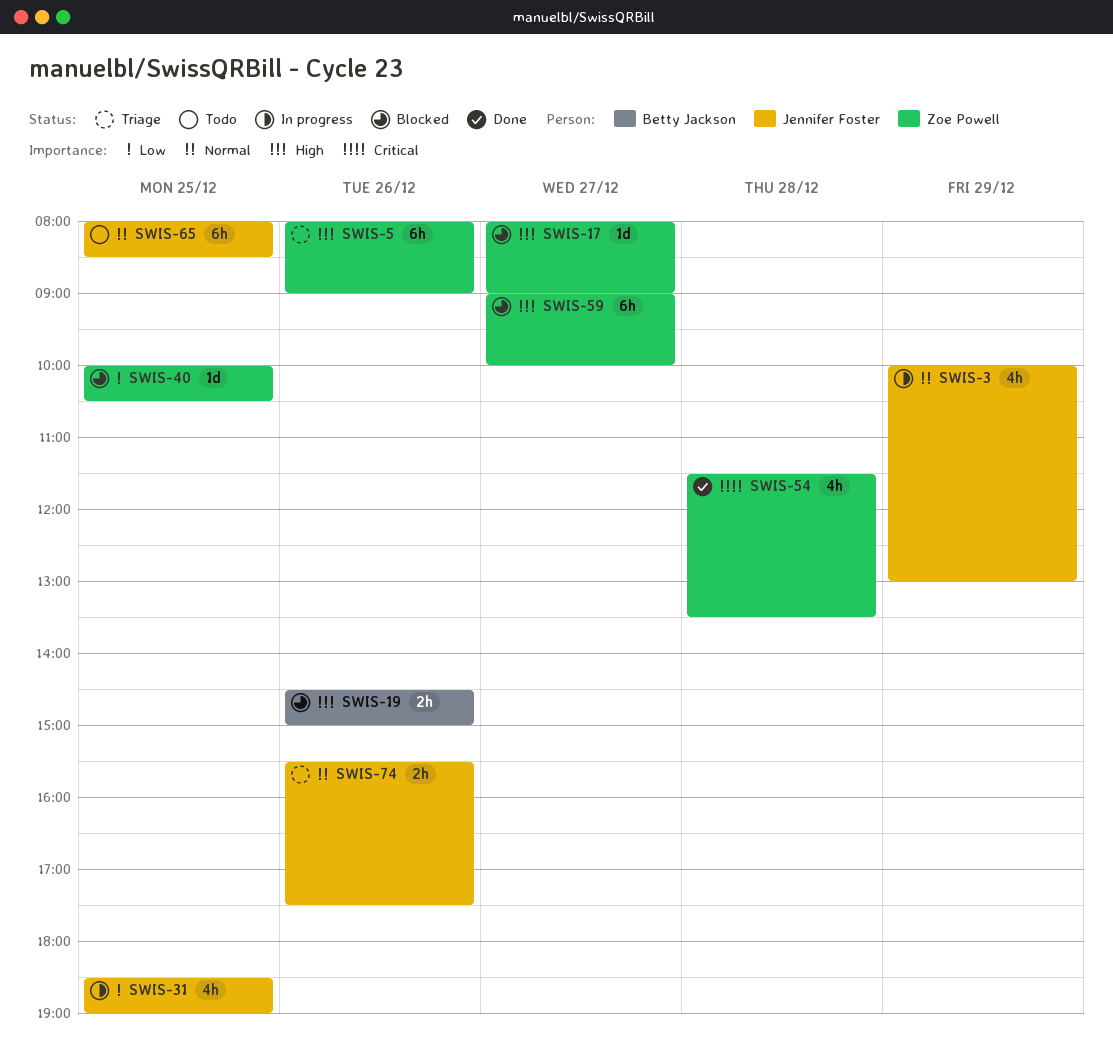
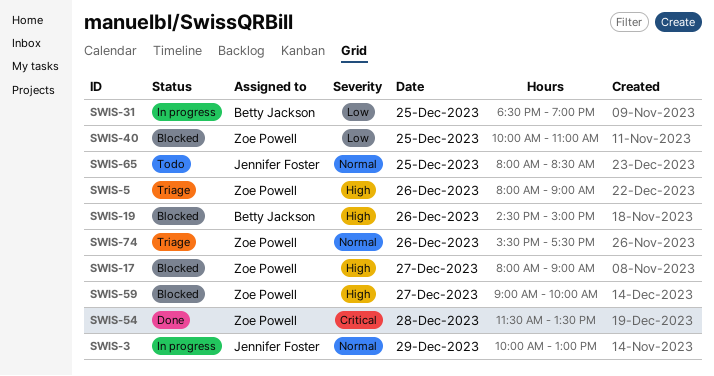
SWIS-31, owner: Jennifer Foster -> Betty Jackson
SWIS-40, ends: 10:30 -> 11:00
SWIS-74, owner: Jennifer Foster -> Zoe Powell

